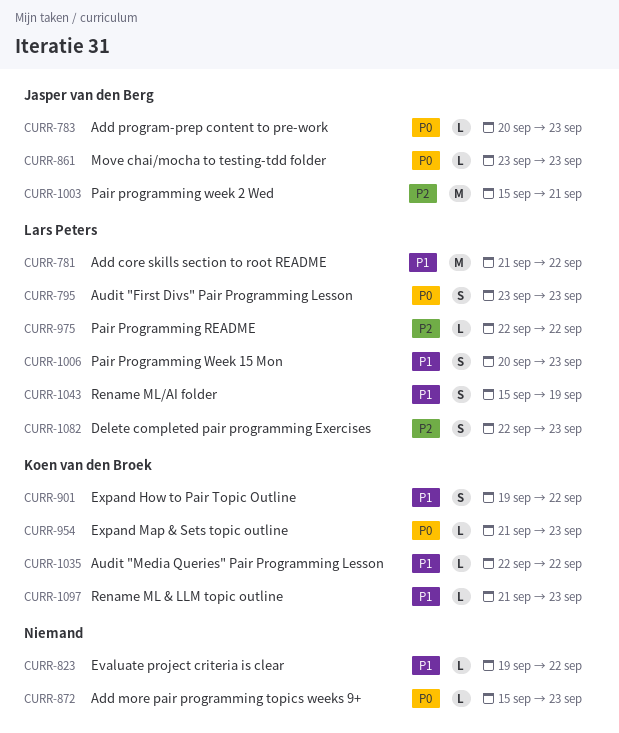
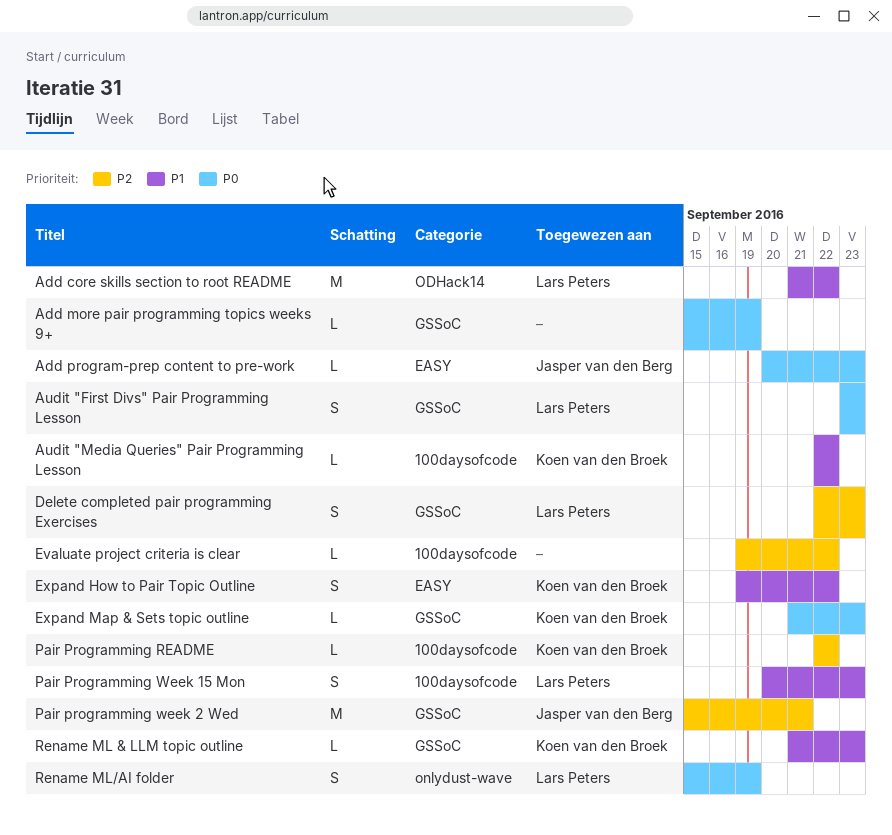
Add more pair programming topics weeks 9+, due: Sep 23 -> Sep 19
Evaluate project criteria is clear, priority: P1 -> P2
Move chai/mocha to testing-tdd folder: present -> none
Pair Programming README, owner: Lars Peters -> Koen van den Broek
Rename ML/AI folder, priority: P1 -> P0

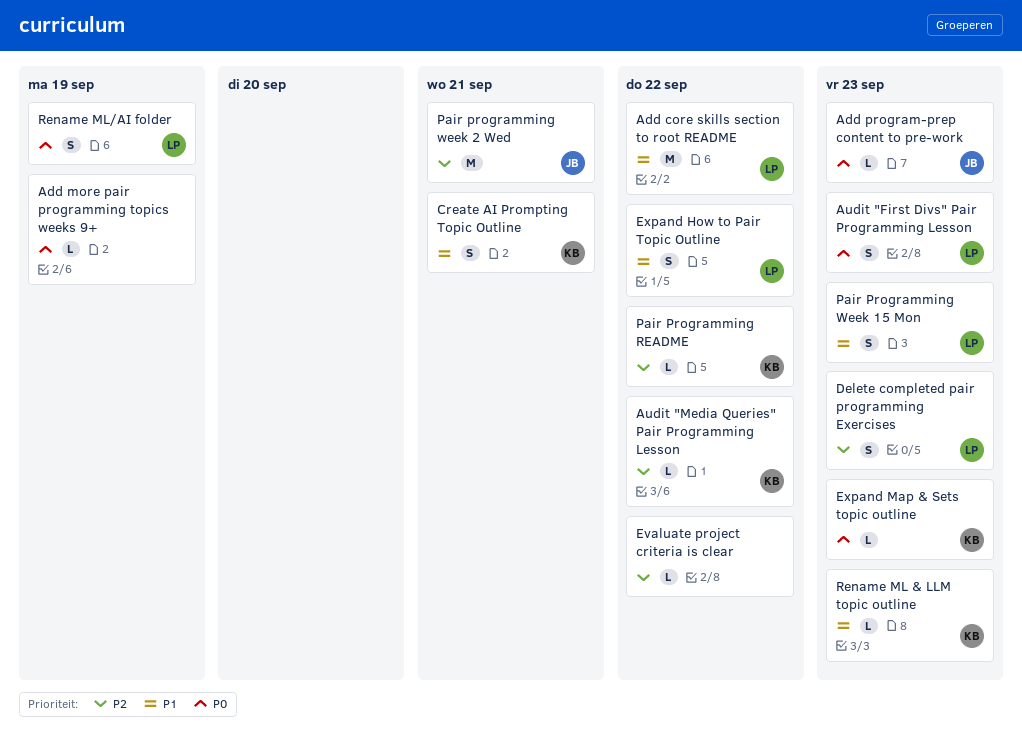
Audit "Media Queries" Pair Programming Lesson, priority: P1 -> P2
Create AI Prompting Topic Outline: none -> present
Expand How to Pair Topic Outline, owner: Koen van den Broek -> Lars Peters

